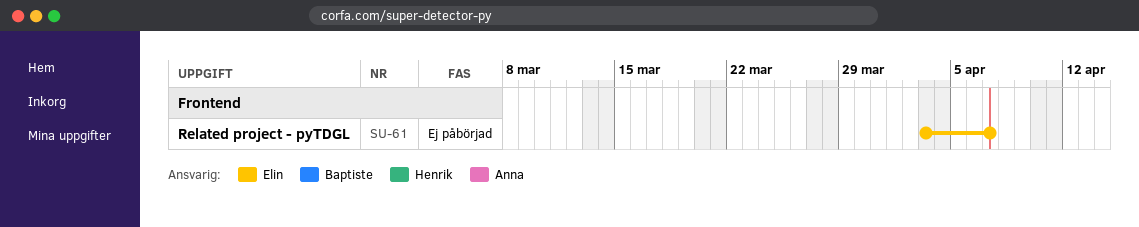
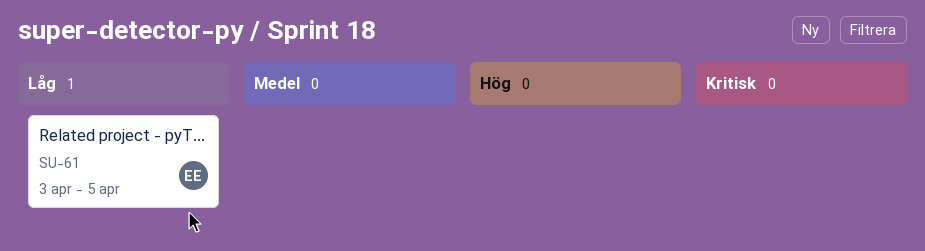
SU-61, due: Apr 7 -> Apr 5

